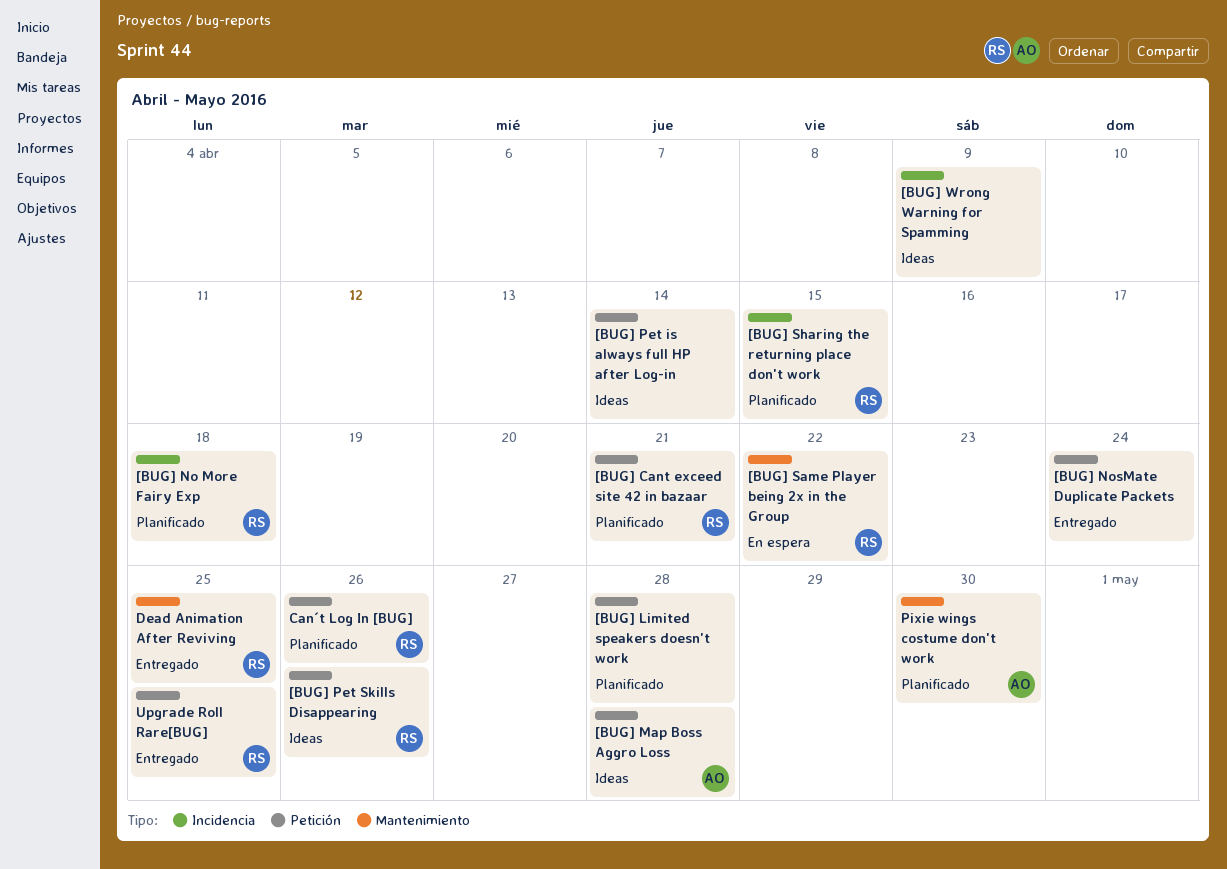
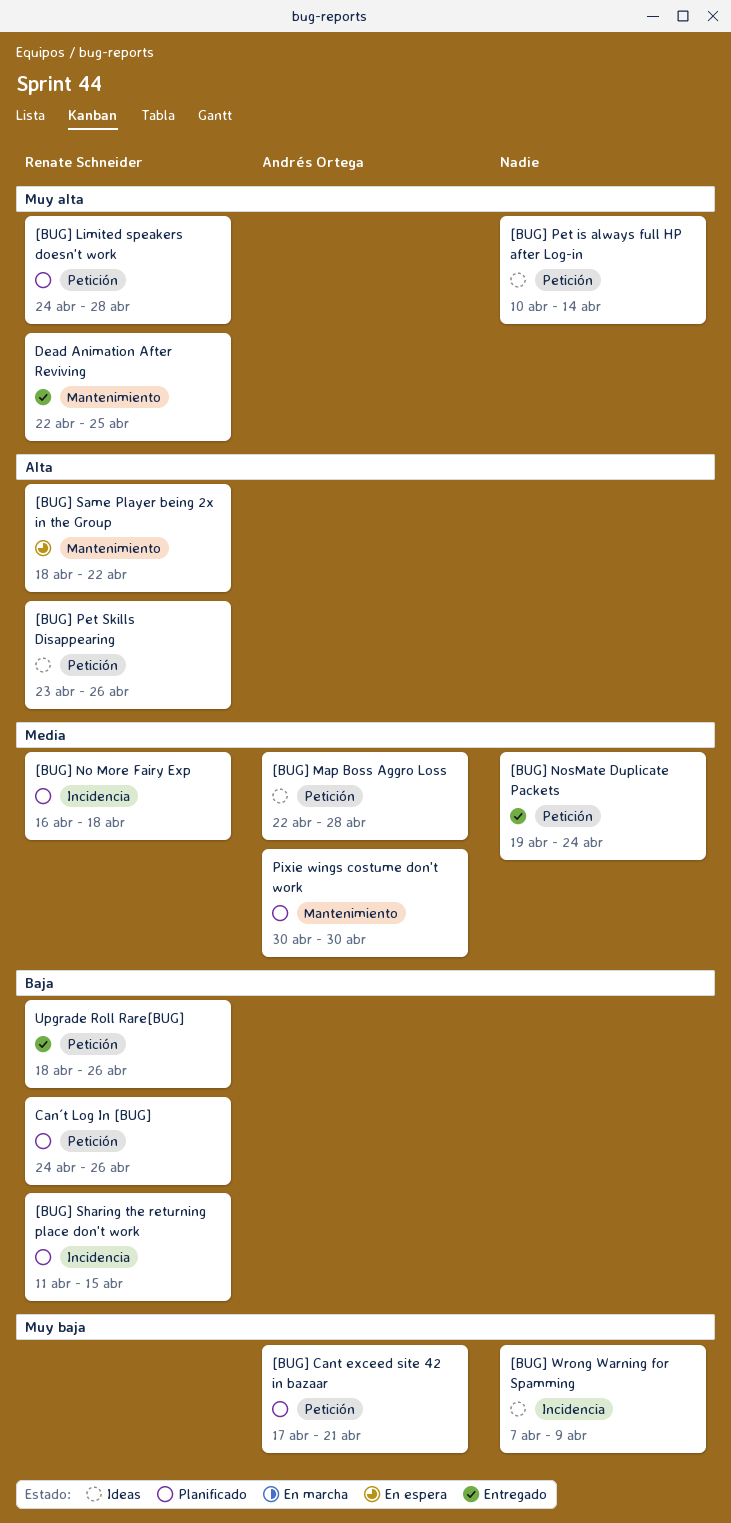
[BUG] Cant exceed site 42 in bazaar, owner: Renate Schneider -> Andrés Ortega
[BUG] Limited speakers doesn't work, owner: none -> Renate Schneider
Upgrade Roll Rare[BUG], due: Apr 25 -> Apr 26

